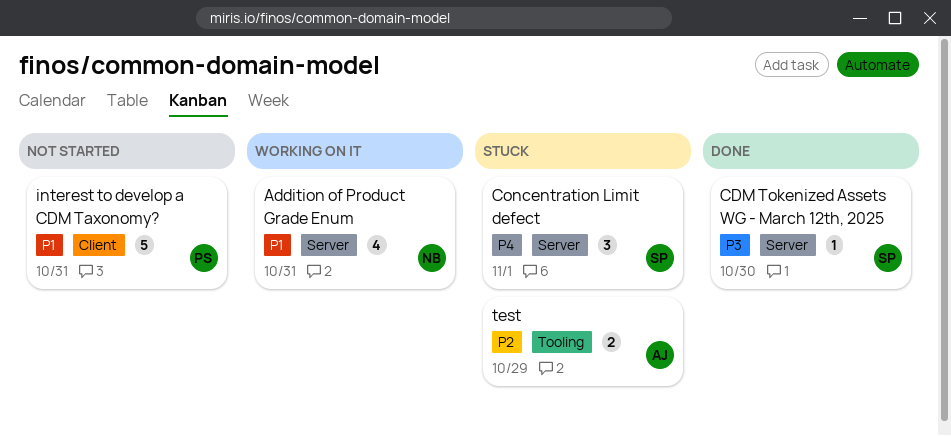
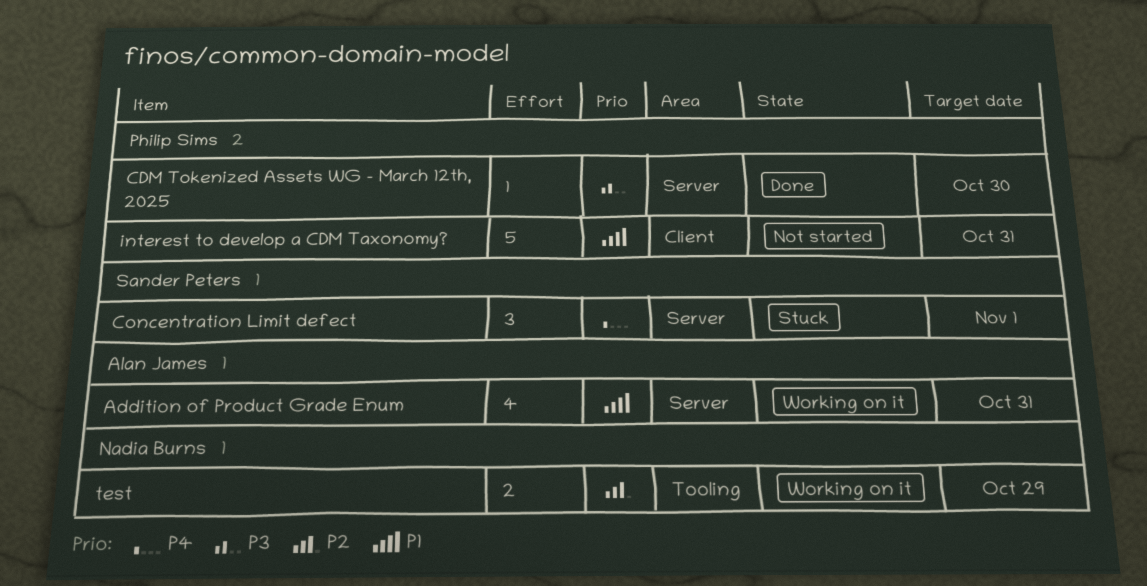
Addition of Product Grade Enum, owner: Nadia Burns -> Alan James
CDM Tokenized Assets WG - March 12th, 2025, owner: Sander Peters -> Philip Sims
test, status: Stuck -> Working on it
test, owner: Alan James -> Nadia Burns

